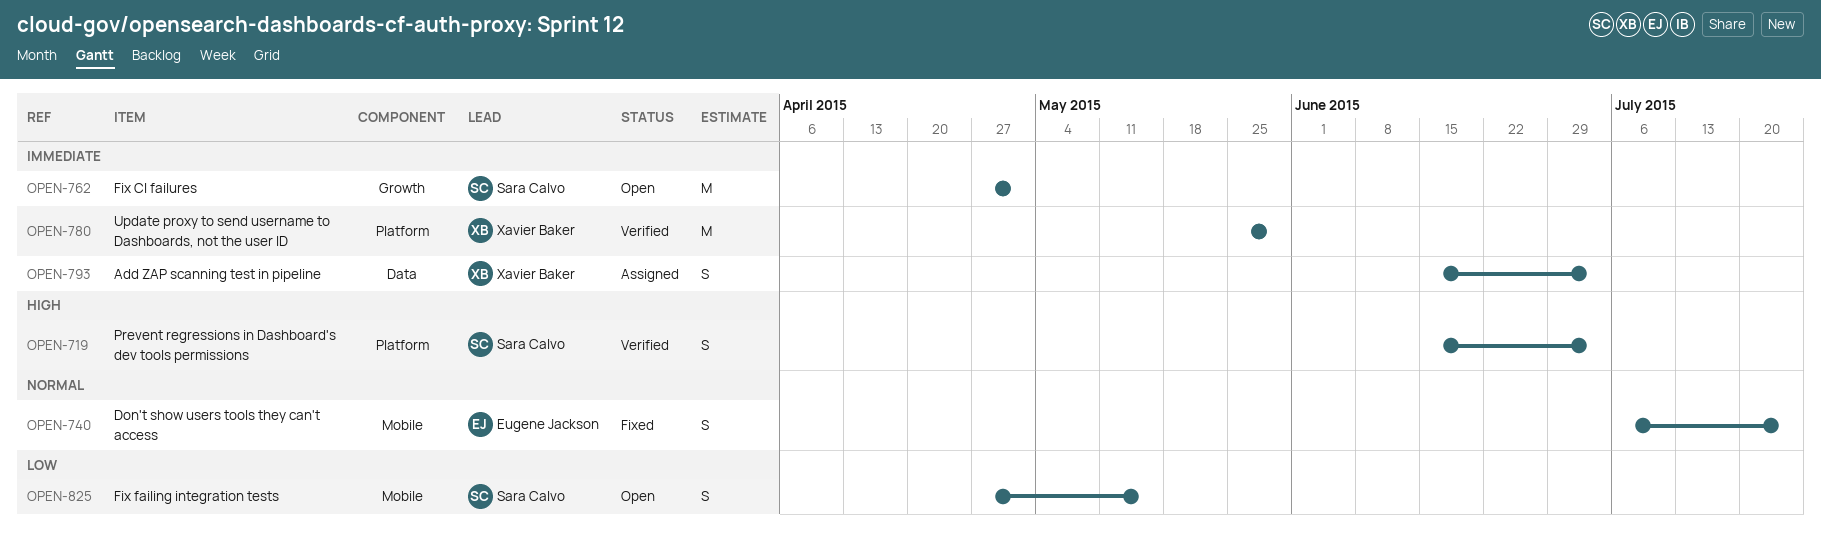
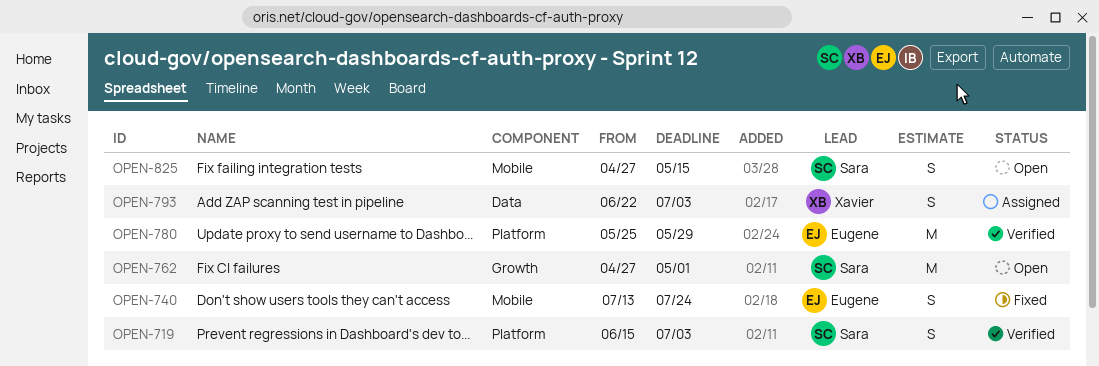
OPEN-740, start: Jul 6 -> Jul 13
OPEN-780, owner: Xavier Baker -> Eugene Jackson
OPEN-793, start: Jun 15 -> Jun 22

